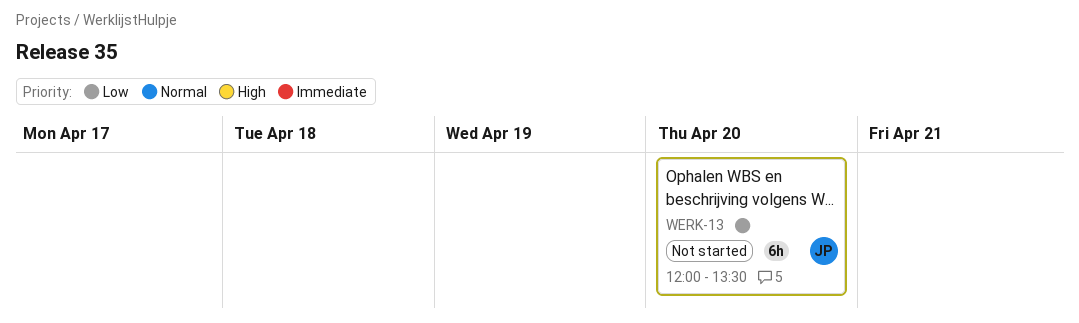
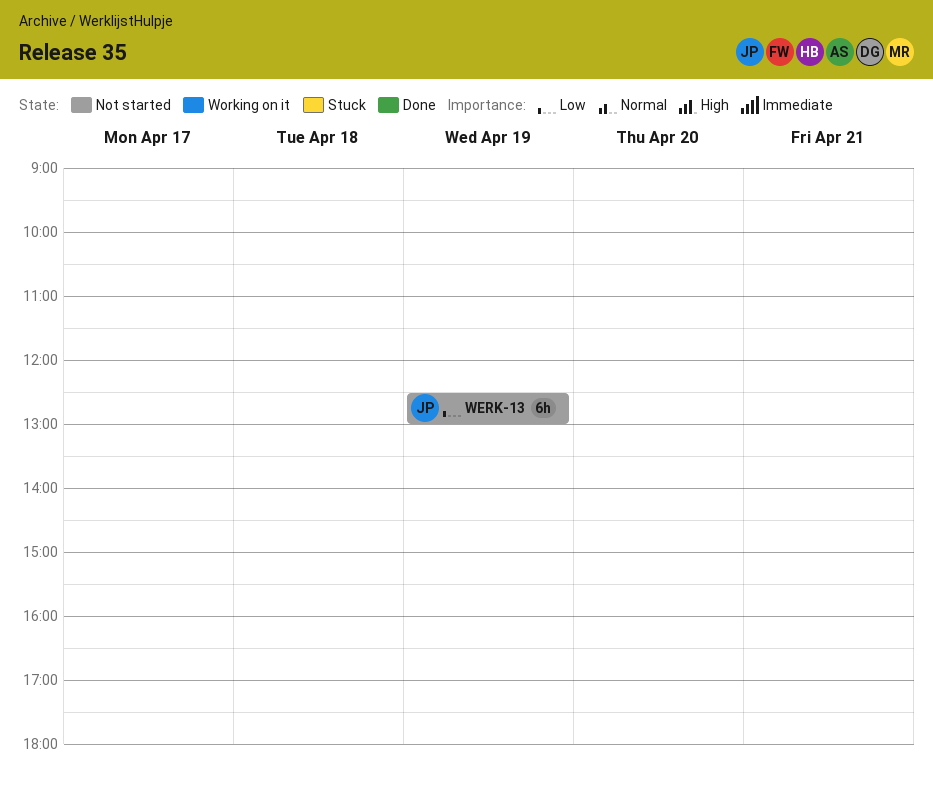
WERK-13, day: Apr 20 -> Apr 19
WERK-13, begins: 12:00 -> 12:30
WERK-13, ends: 13:30 -> 13:00

